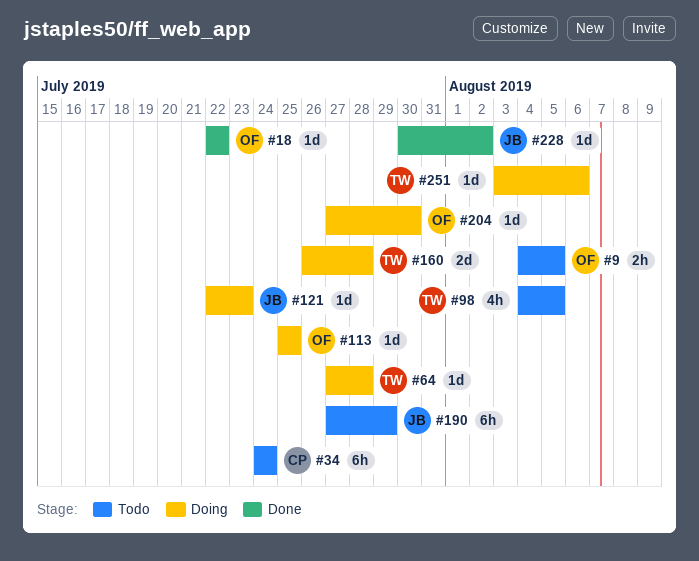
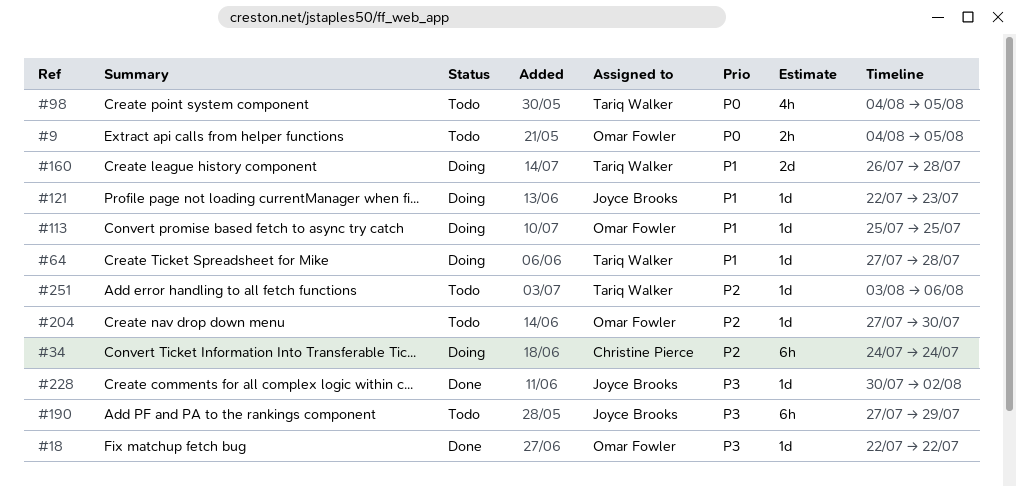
#34, status: Todo -> Doing
#204, status: Doing -> Todo
#251, status: Doing -> Todo

